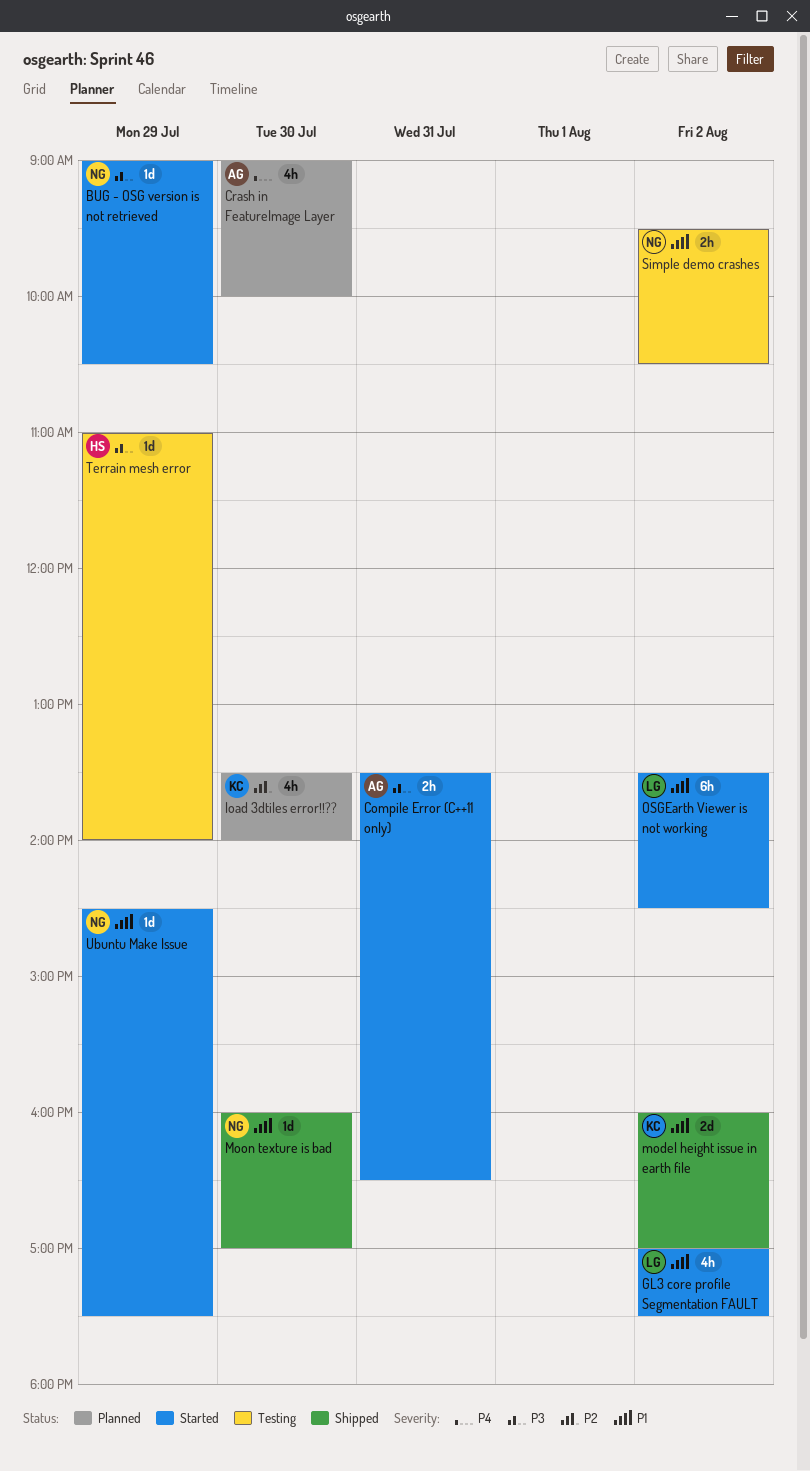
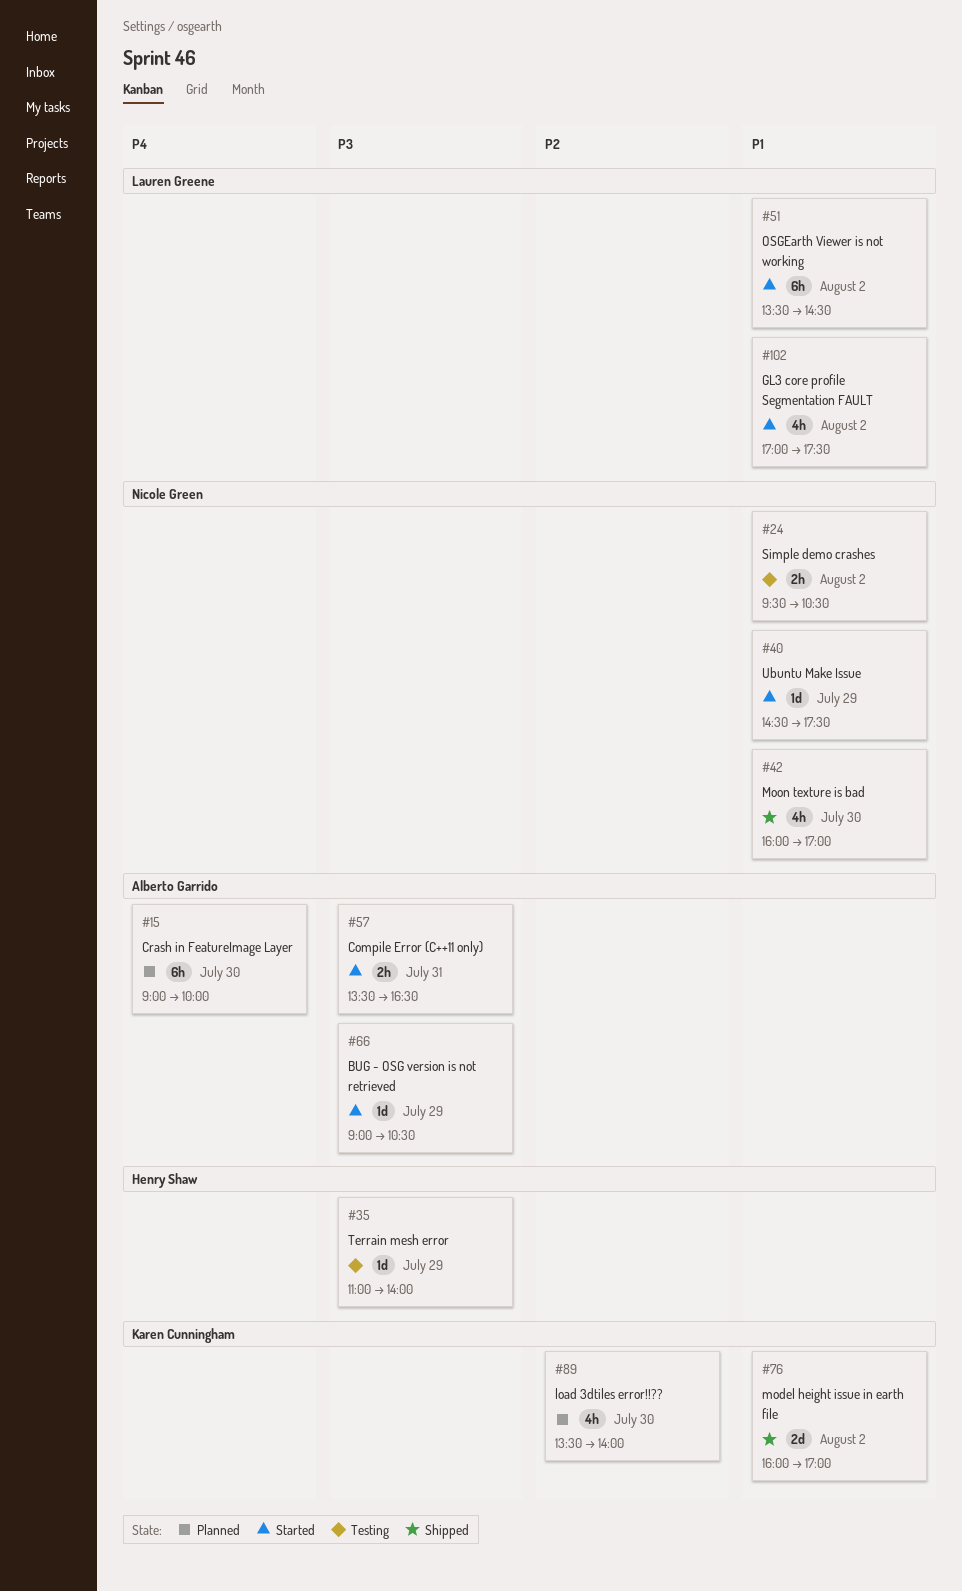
BUG - OSG version is not retrieved, owner: Nicole Green -> Alberto Garrido
Crash in FeatureImage Layer, estimate: 4h -> 6h
Moon texture is bad, estimate: 1d -> 4h

